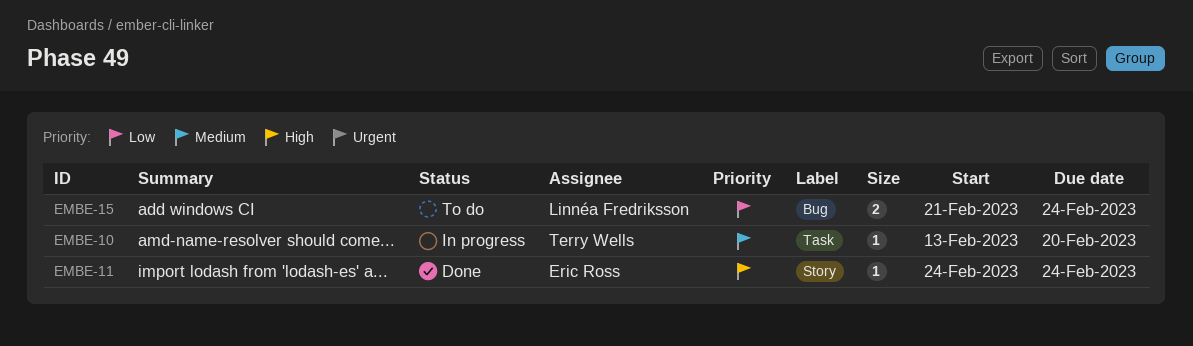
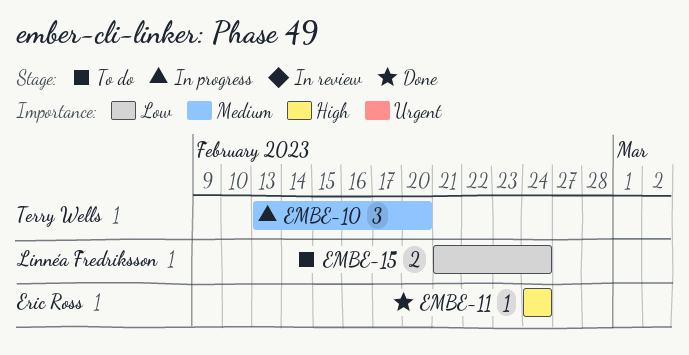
EMBE-10, estimate: 1 -> 3

